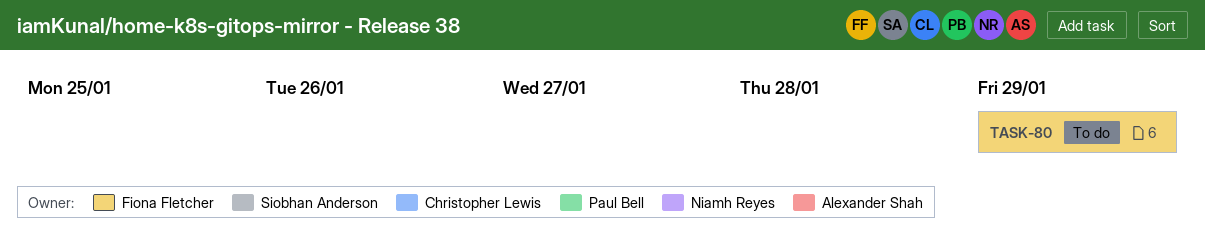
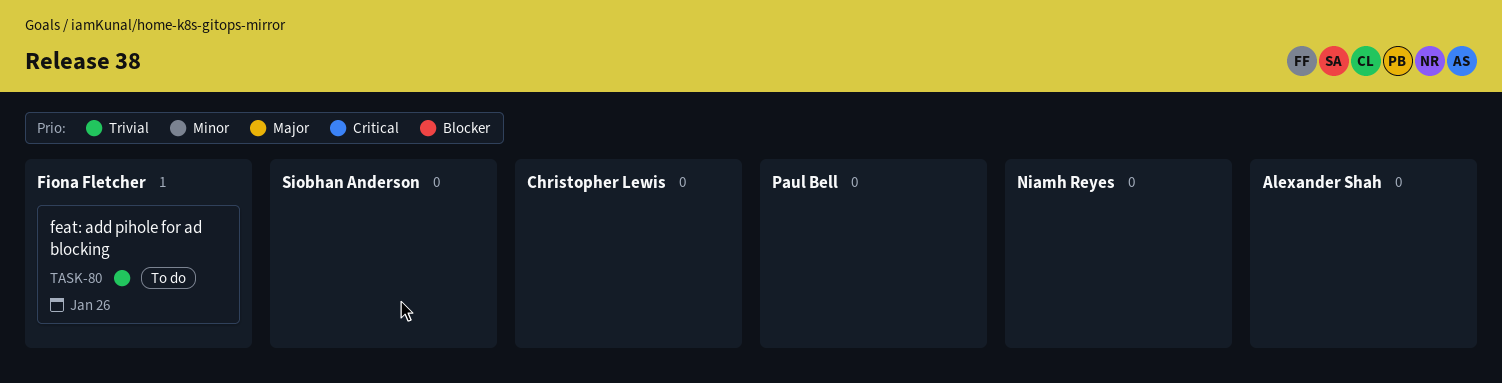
TASK-80, due: Jan 29 -> Jan 26

